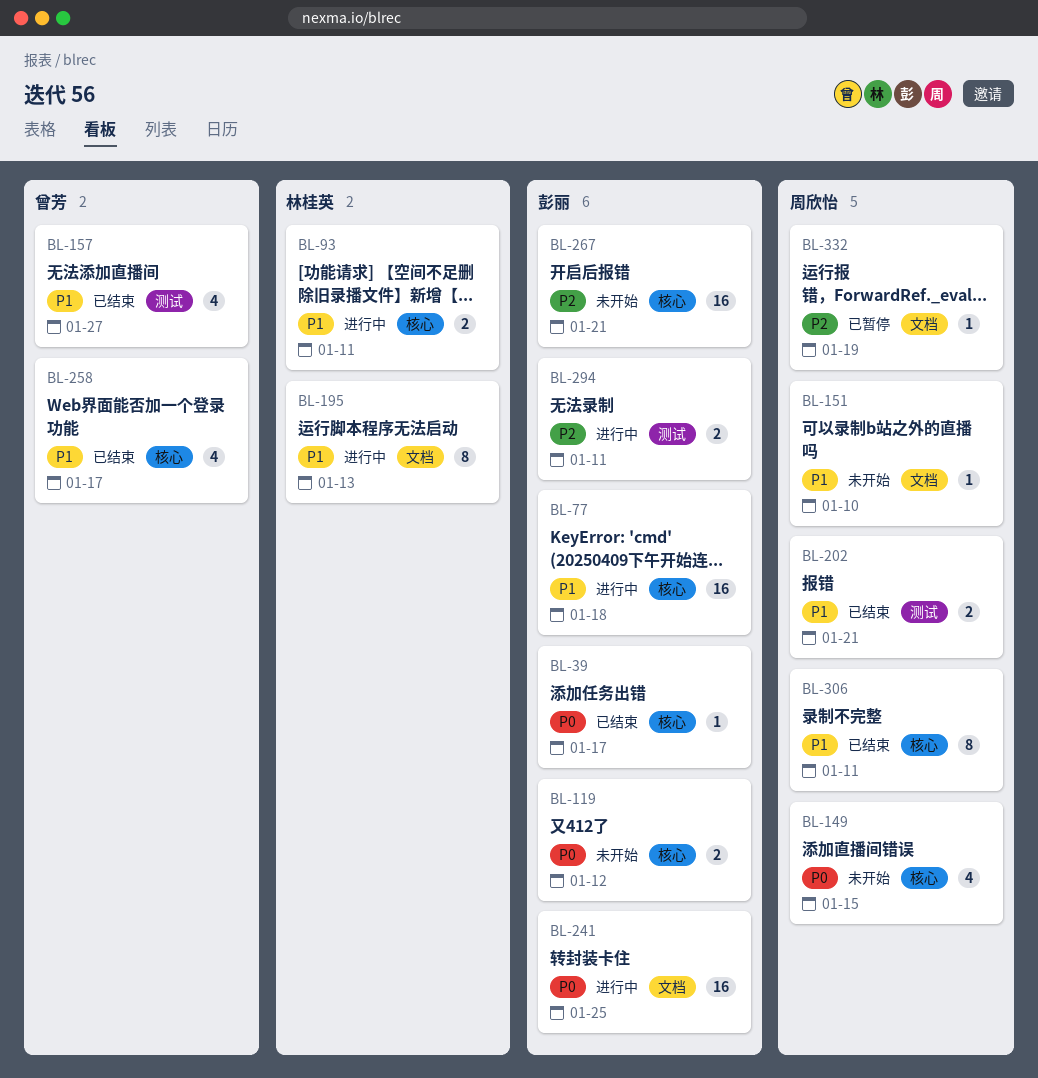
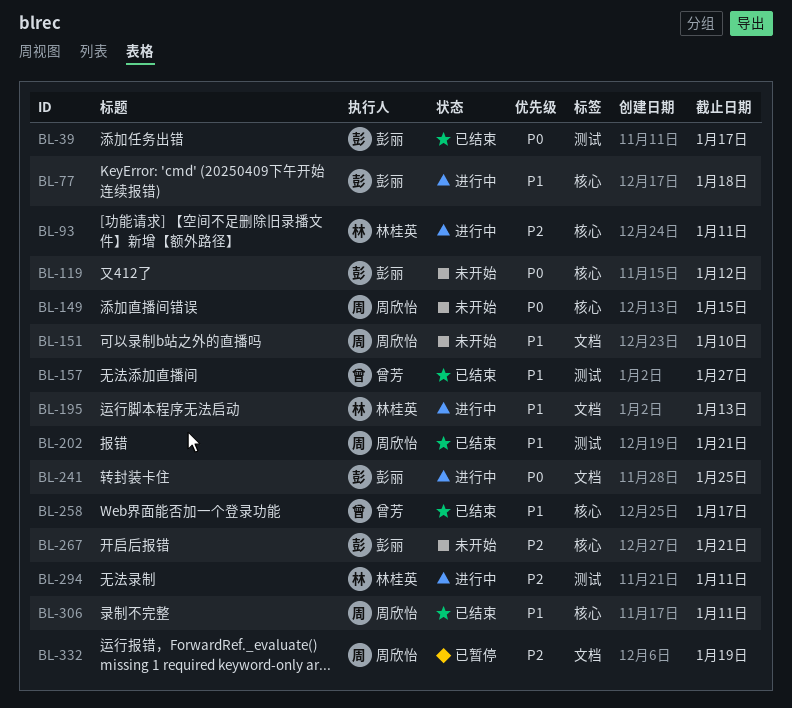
BL-39, label: 核心 -> 测试
BL-93, priority: P1 -> P2
BL-294, owner: 彭丽 -> 林桂英

